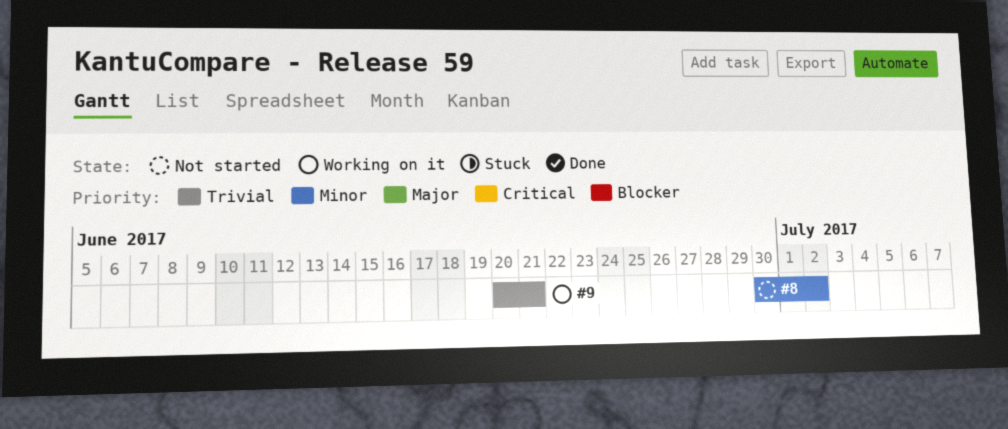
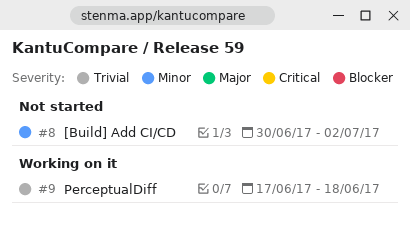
#9, start: Jun 20 -> Jun 17
#9, due: Jun 21 -> Jun 18

